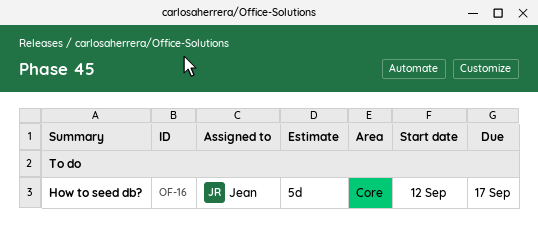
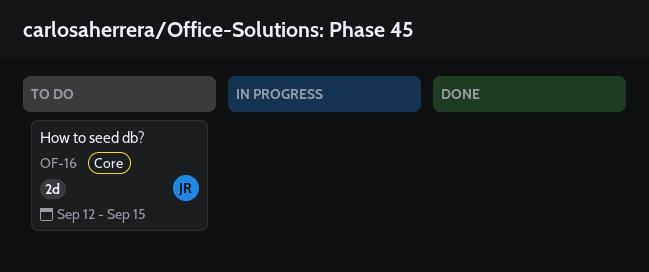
OF-16, estimate: 5d -> 2d
OF-16, due: Sep 17 -> Sep 15

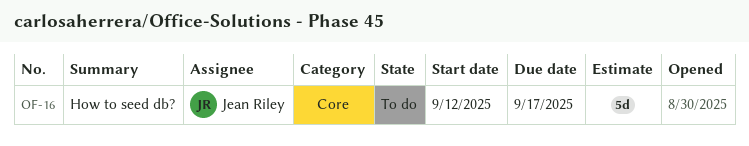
OF-16, estimate: 2d -> 5d
OF-16, due: Sep 15 -> Sep 17

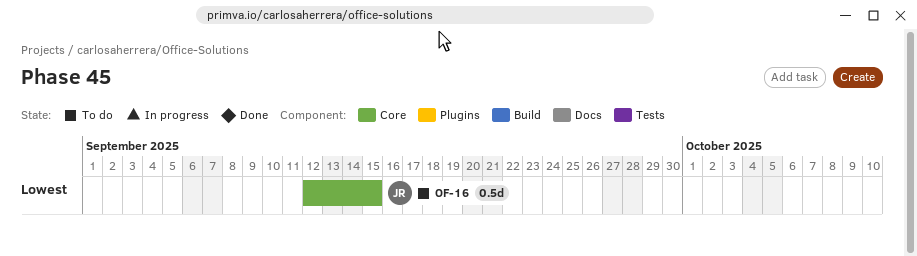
OF-16, estimate: 5d -> 0.5d
OF-16, due: Sep 17 -> Sep 15

